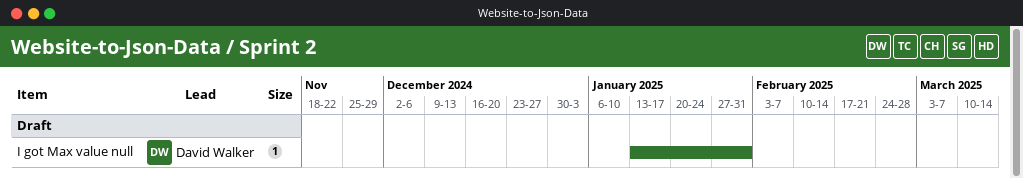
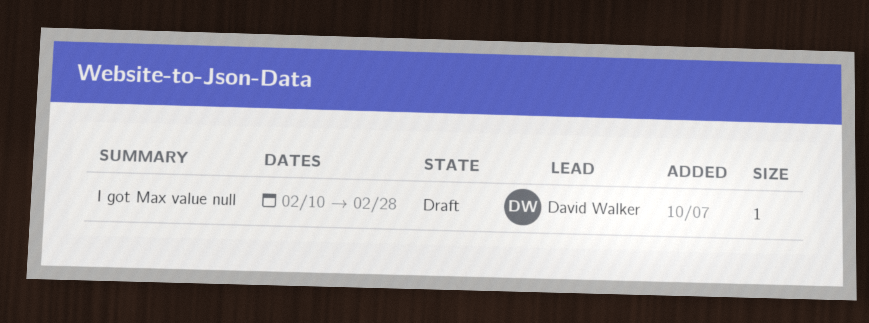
I got Max value null, start: Jan 13 -> Feb 10
I got Max value null, due: Jan 31 -> Feb 28

